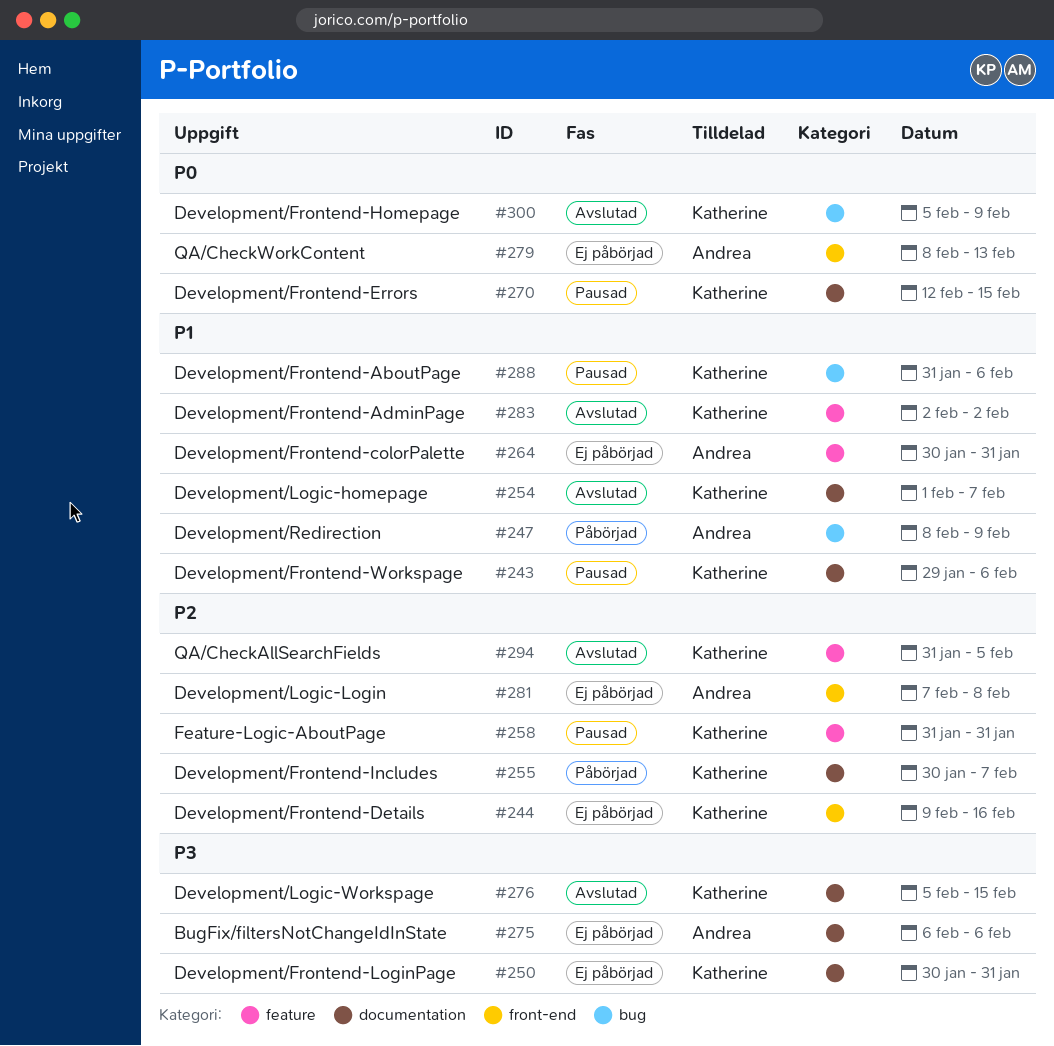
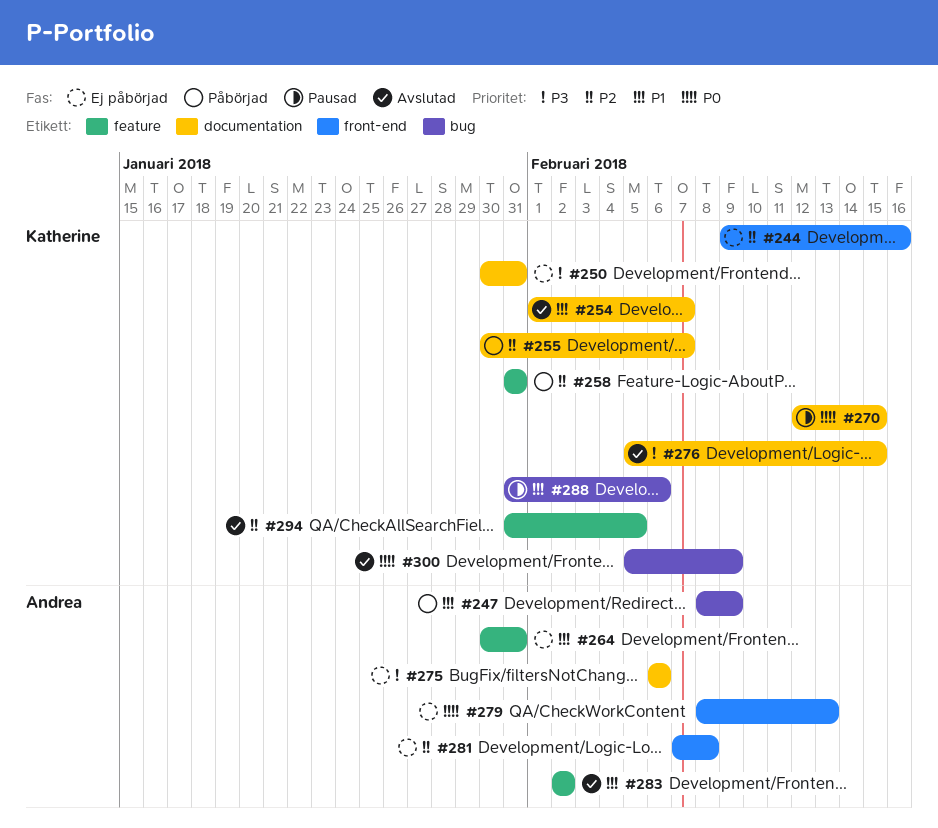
#243: present -> none
#258, status: Pausad -> Påbörjad
#283, owner: Katherine -> Andrea

